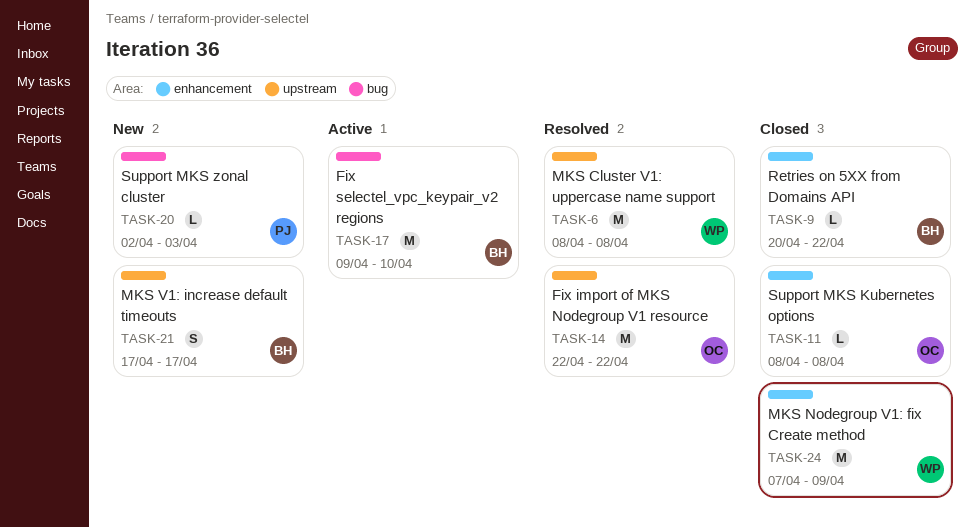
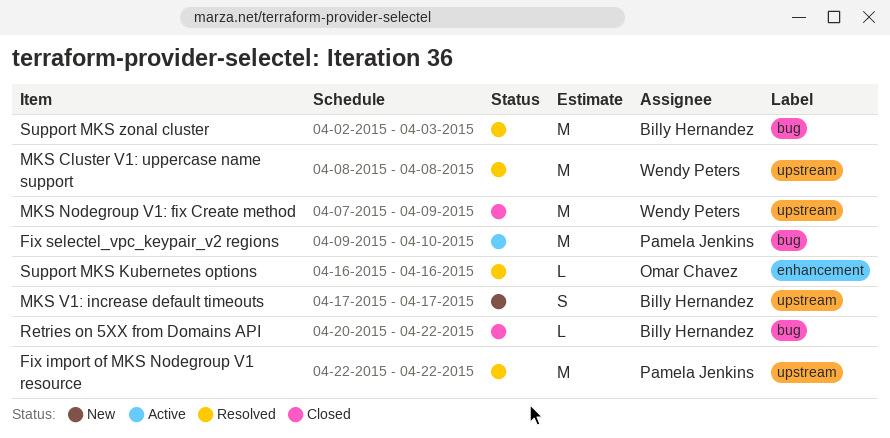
Fix import of MKS Nodegroup V1 resource, owner: Omar Chavez -> Pamela Jenkins
Fix selectel_vpc_keypair_v2 regions, owner: Billy Hernandez -> Pamela Jenkins
MKS Nodegroup V1: fix Create method, label: enhancement -> upstream
Retries on 5XX from Domains API, label: enhancement -> bug
Support MKS Kubernetes options, status: Closed -> Resolved
Support MKS Kubernetes options, start: Apr 8 -> Apr 16
Support MKS Kubernetes options, due: Apr 8 -> Apr 16
Support MKS zonal cluster, status: New -> Resolved
Support MKS zonal cluster, owner: Pamela Jenkins -> Billy Hernandez
Support MKS zonal cluster, estimate: L -> M

